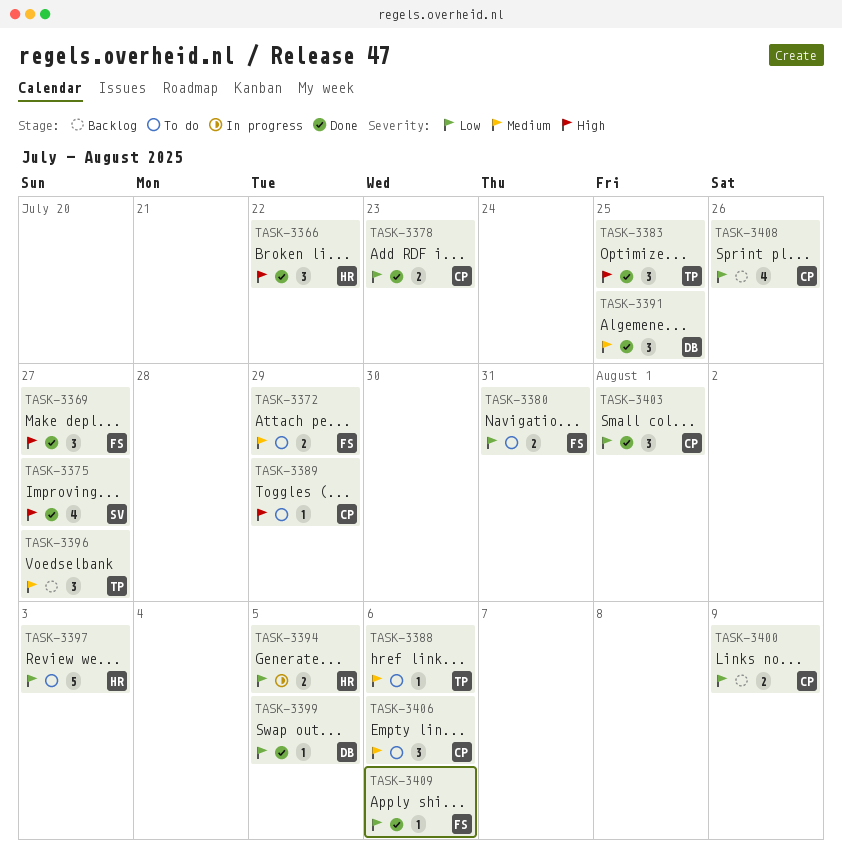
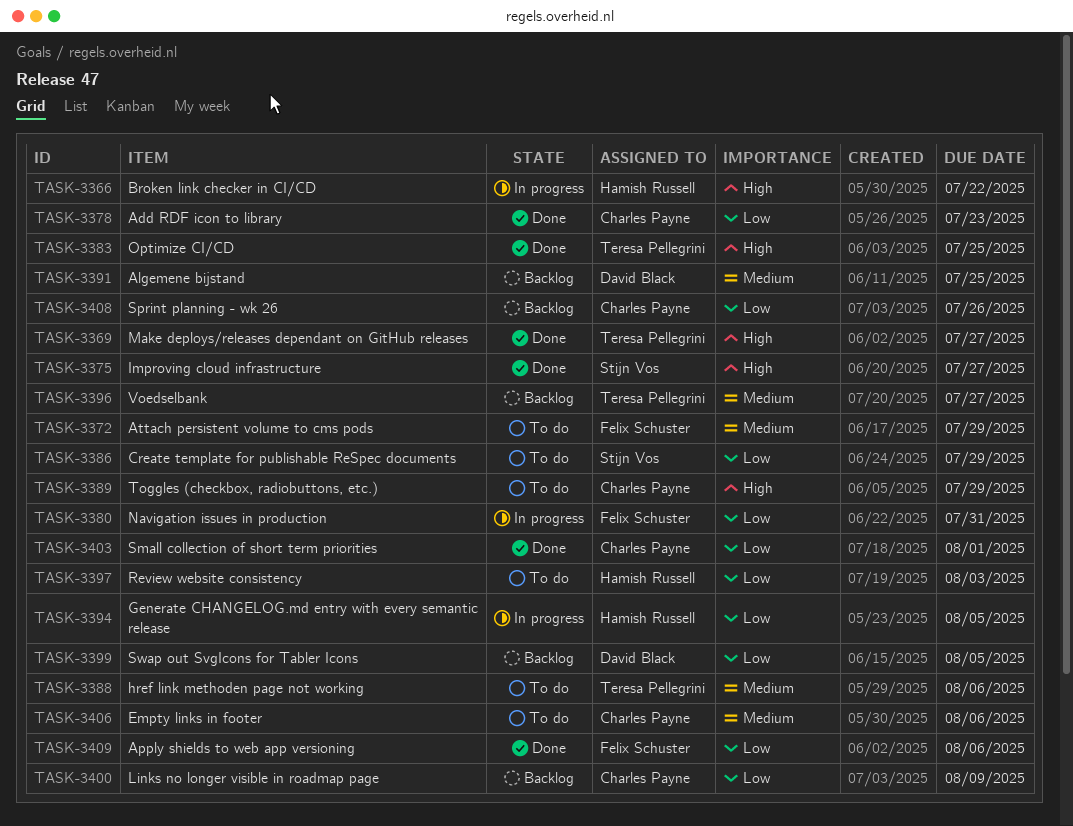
TASK-3366, status: Done -> In progress
TASK-3369, owner: Felix Schuster -> Teresa Pellegrini
TASK-3380, status: To do -> In progress
TASK-3386: none -> present
TASK-3391, status: Done -> Backlog
TASK-3399, status: Done -> Backlog

